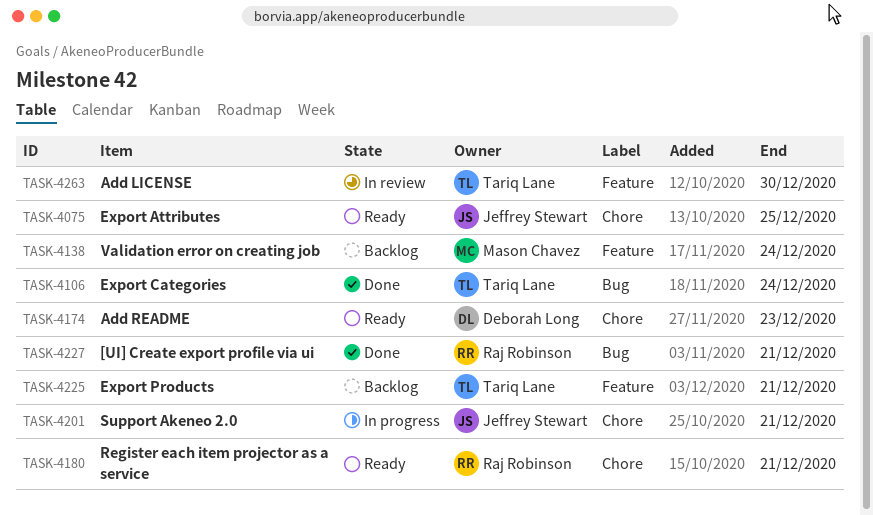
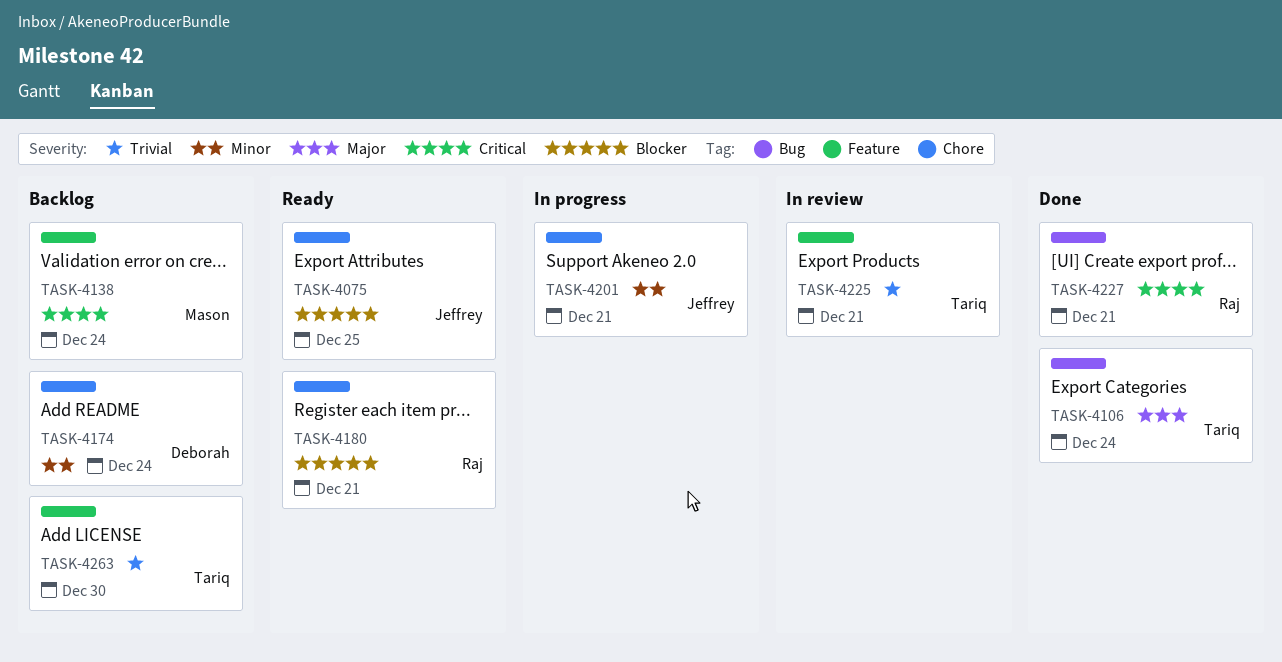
TASK-4174, status: Ready -> Backlog
TASK-4174, due: Dec 23 -> Dec 24
TASK-4225, status: Backlog -> In review
TASK-4263, status: In review -> Backlog

